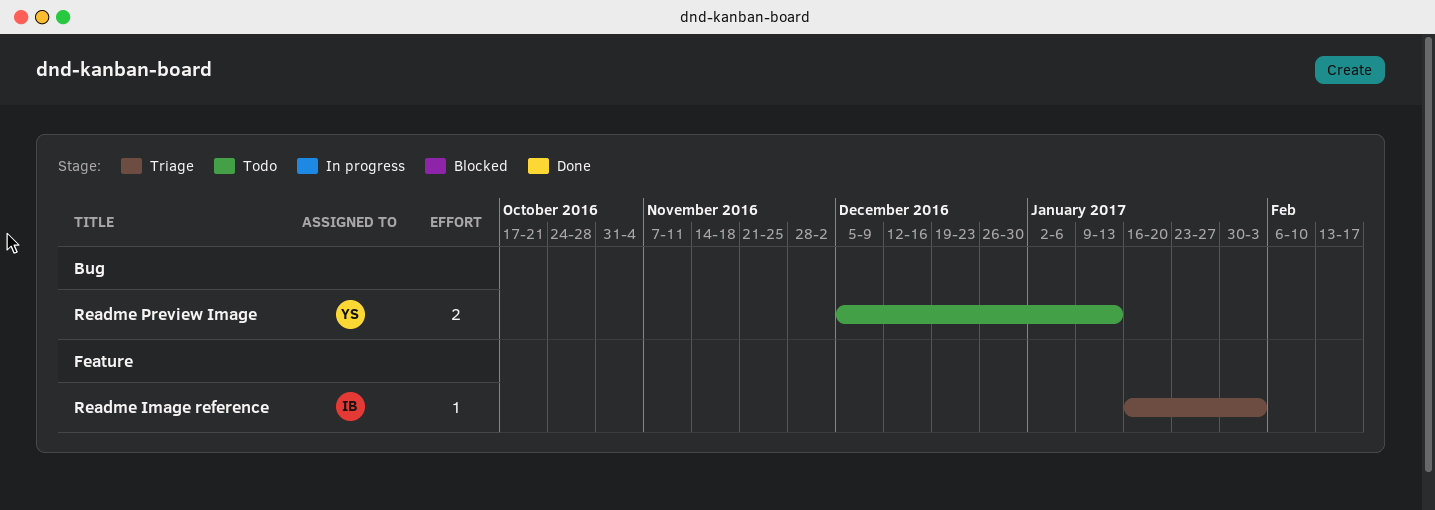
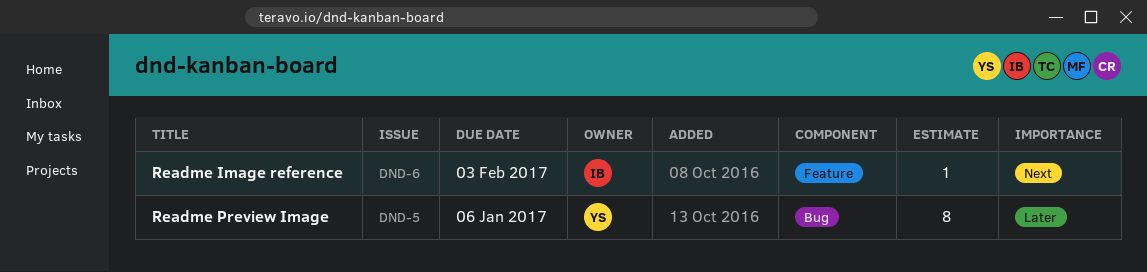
Readme Preview Image, estimate: 2 -> 8
Readme Preview Image, due: Jan 13 -> Jan 6

